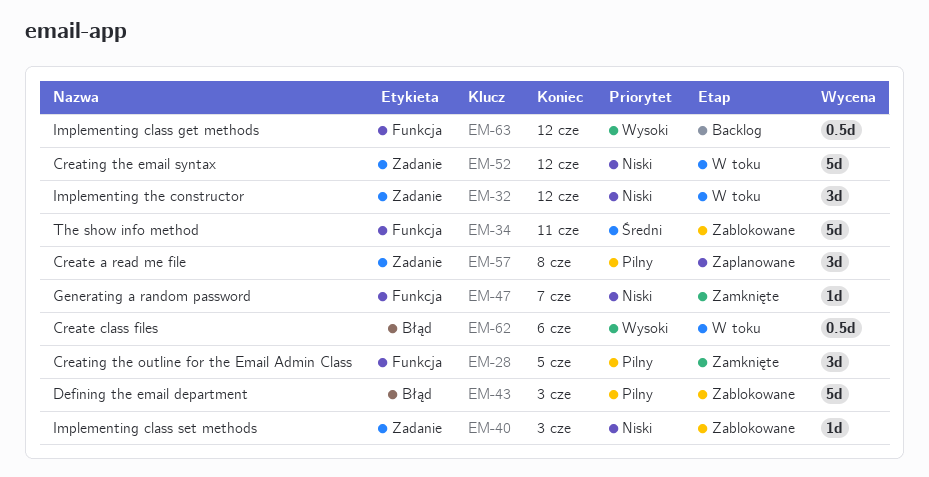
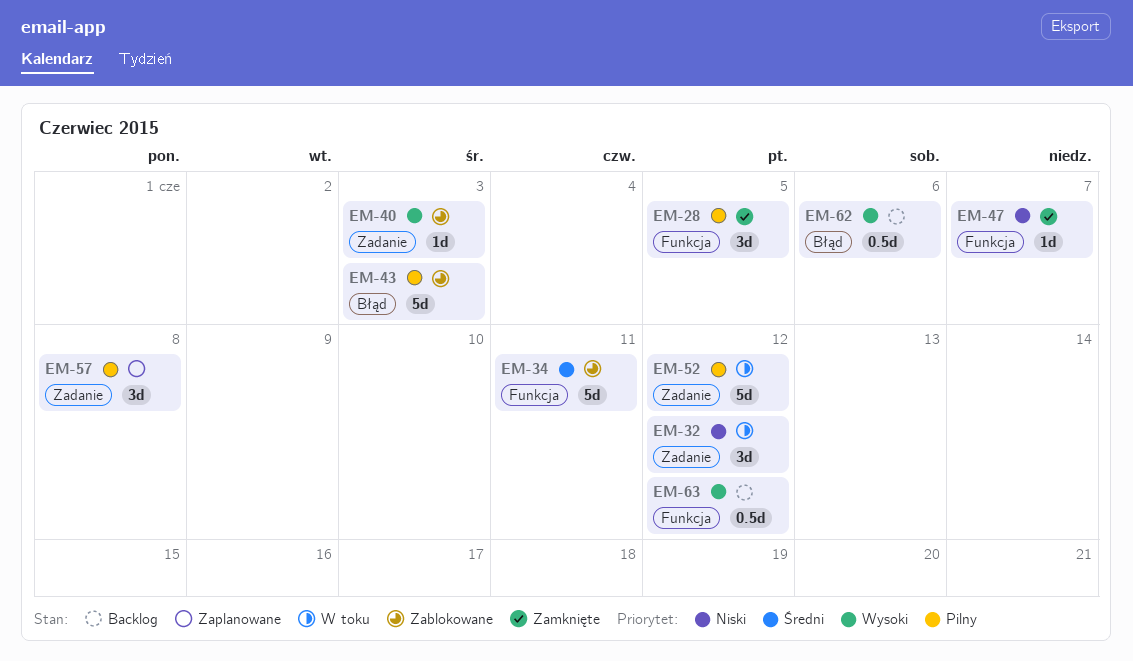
EM-40, priority: Niski -> Wysoki
EM-52, priority: Niski -> Pilny
EM-62, status: W toku -> Backlog

